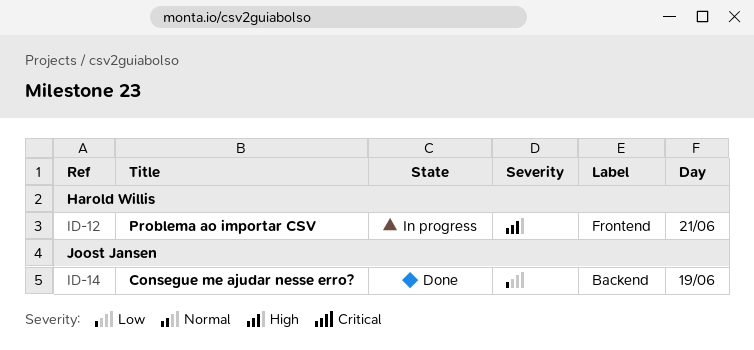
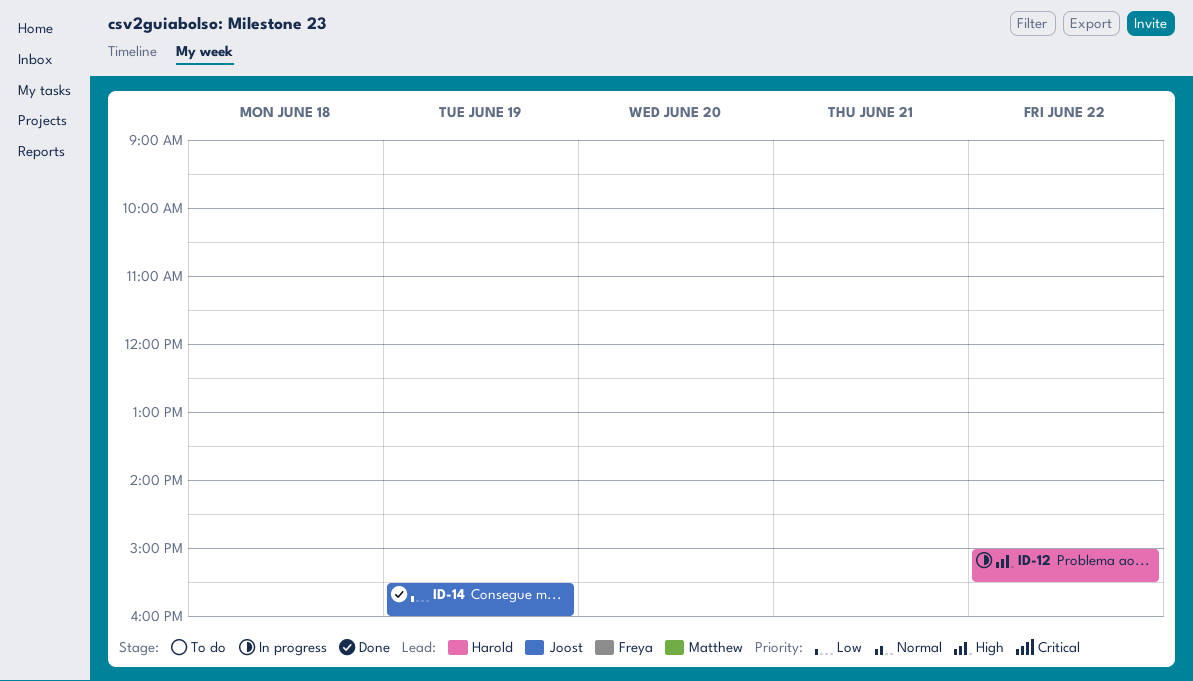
ID-12, day: Jun 21 -> Jun 22

